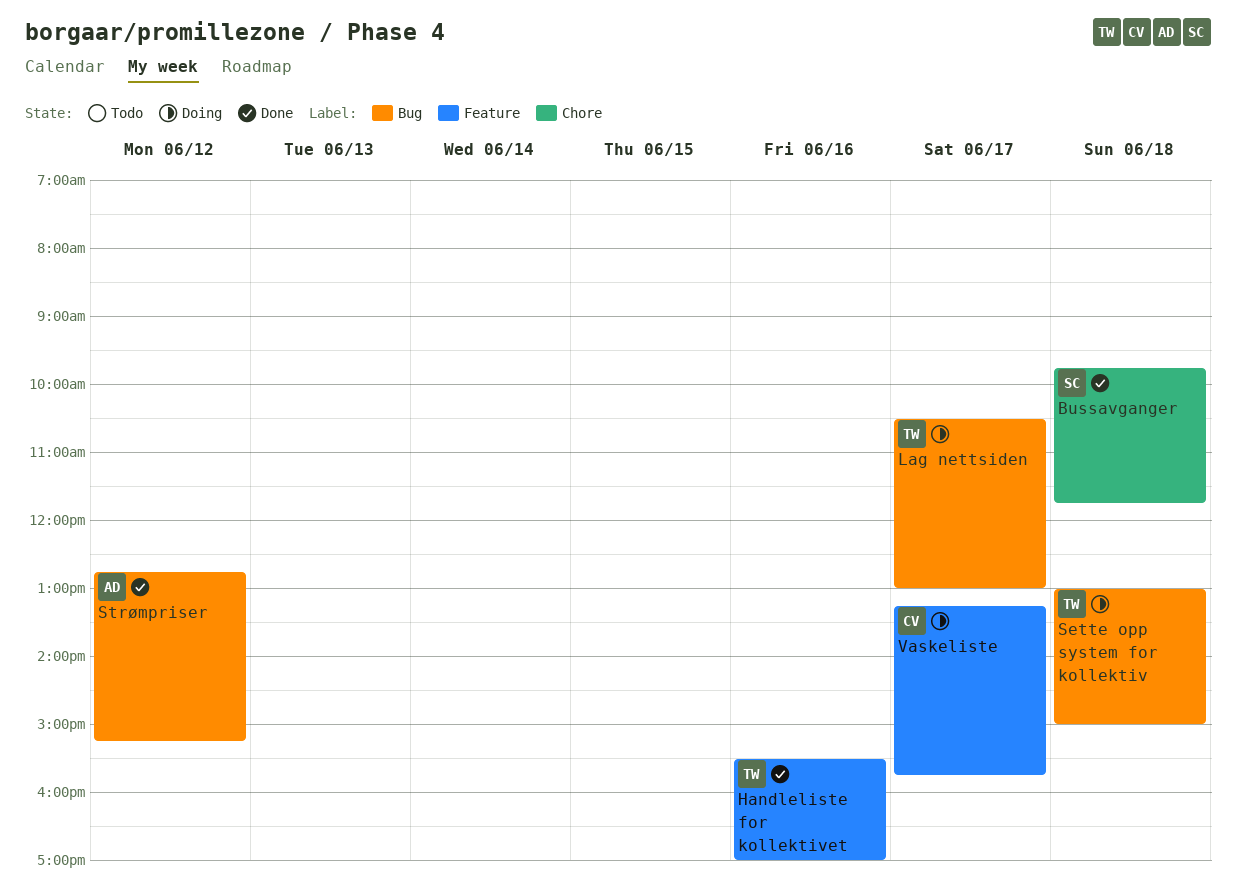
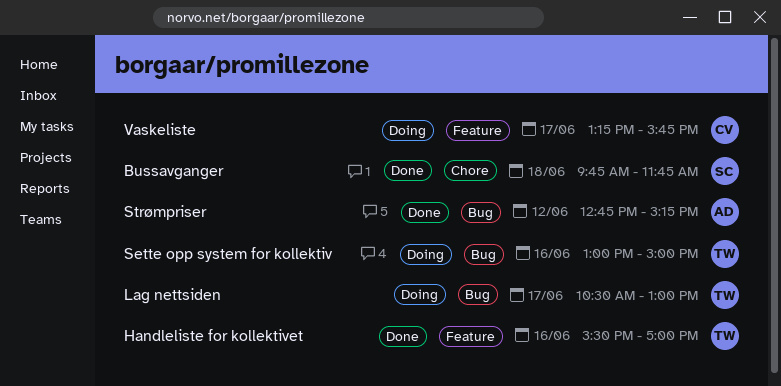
Sette opp system for kollektiv, day: Jun 18 -> Jun 16

